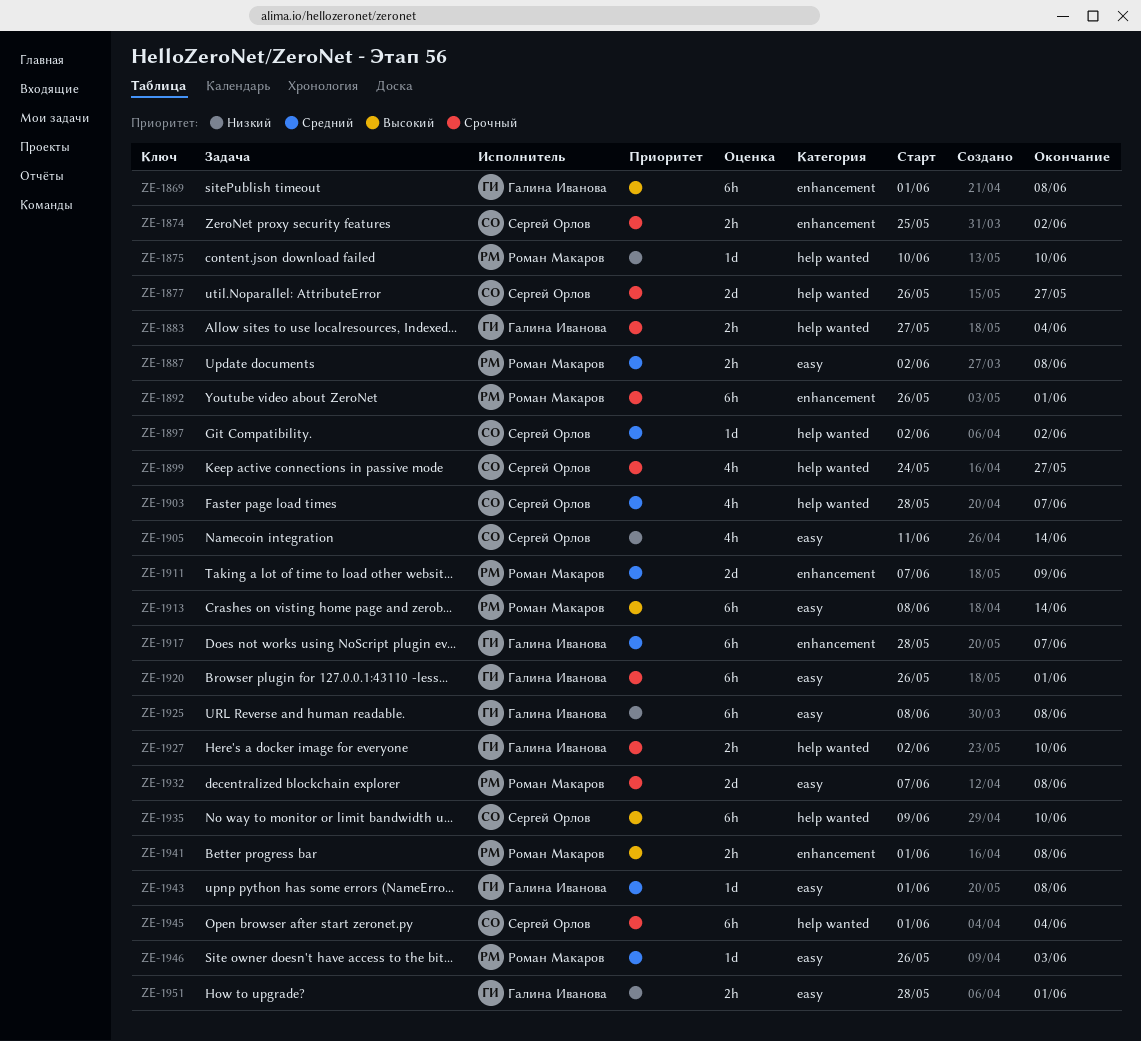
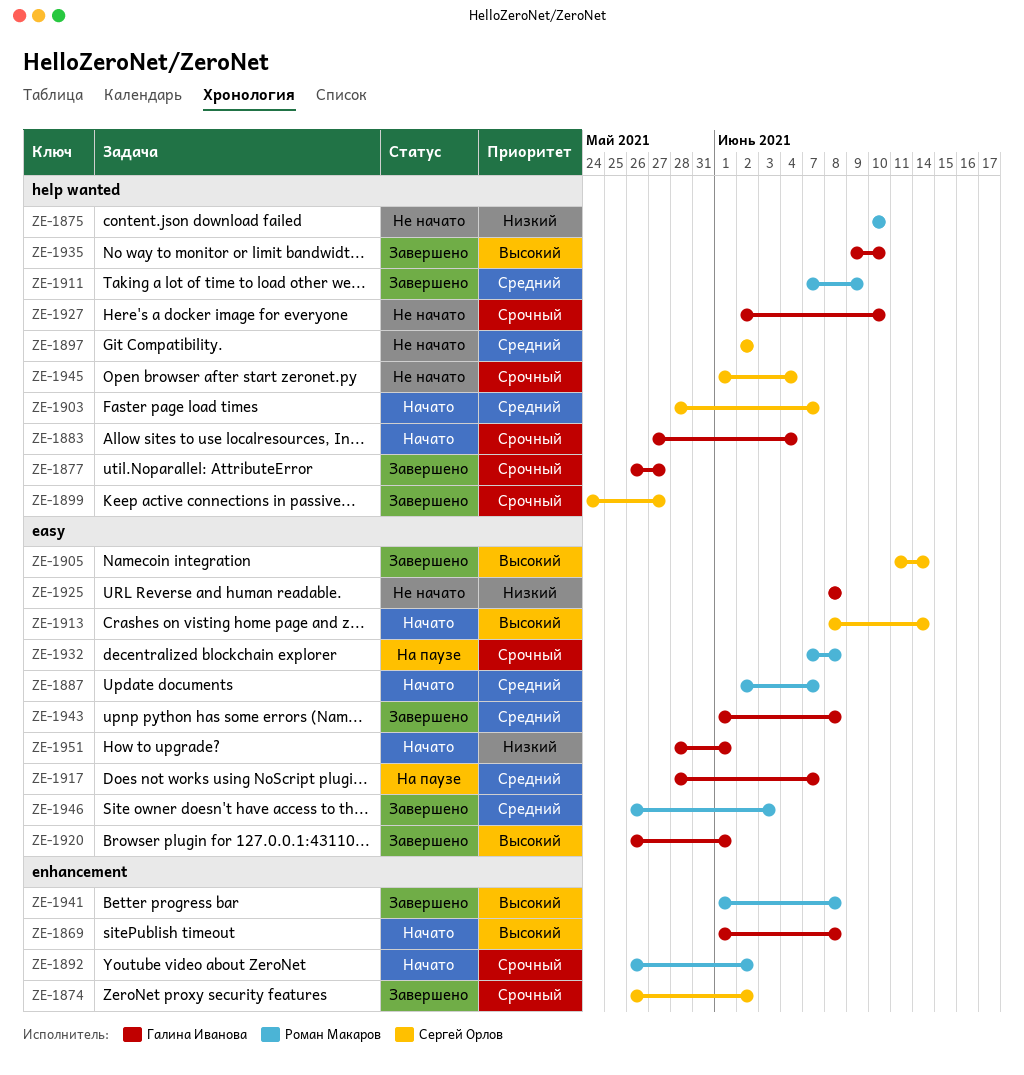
ZE-1874, start: May 25 -> May 26
ZE-1877, owner: Сергей Орлов -> Галина Иванова
ZE-1887, due: Jun 8 -> Jun 7
ZE-1892, due: Jun 1 -> Jun 2
ZE-1905, priority: Низкий -> Высокий
ZE-1911, label: enhancement -> help wanted
ZE-1913, owner: Роман Макаров -> Сергей Орлов
ZE-1917, label: enhancement -> easy
ZE-1920, priority: Срочный -> Высокий
ZE-1935, owner: Сергей Орлов -> Галина Иванова

